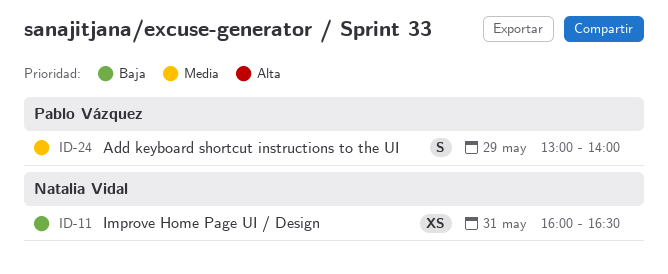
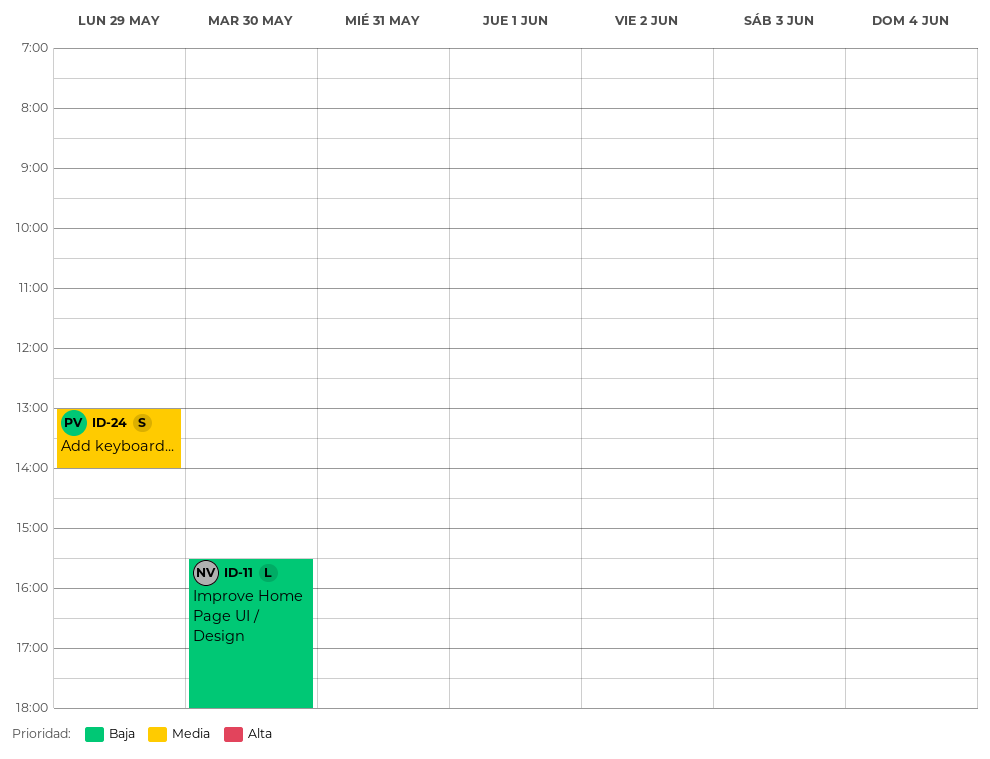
ID-11, estimate: XS -> L
ID-11, day: May 31 -> May 30
ID-11, begins: 16:00 -> 15:30
ID-11, ends: 16:30 -> 18:00

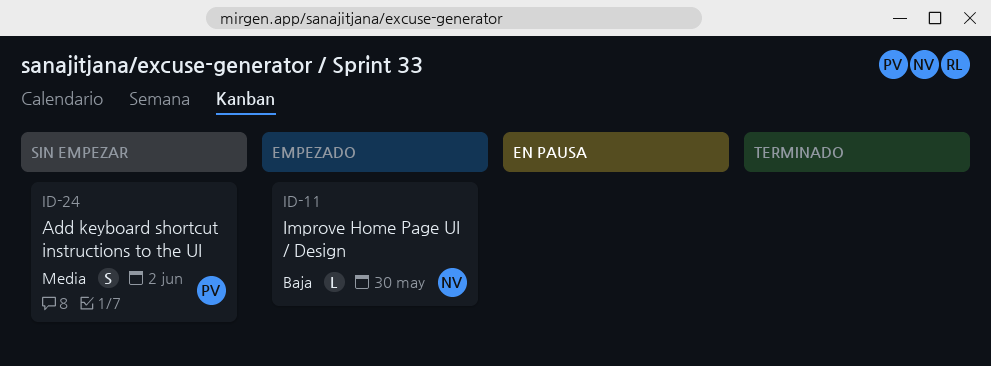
ID-24, day: May 29 -> Jun 2

